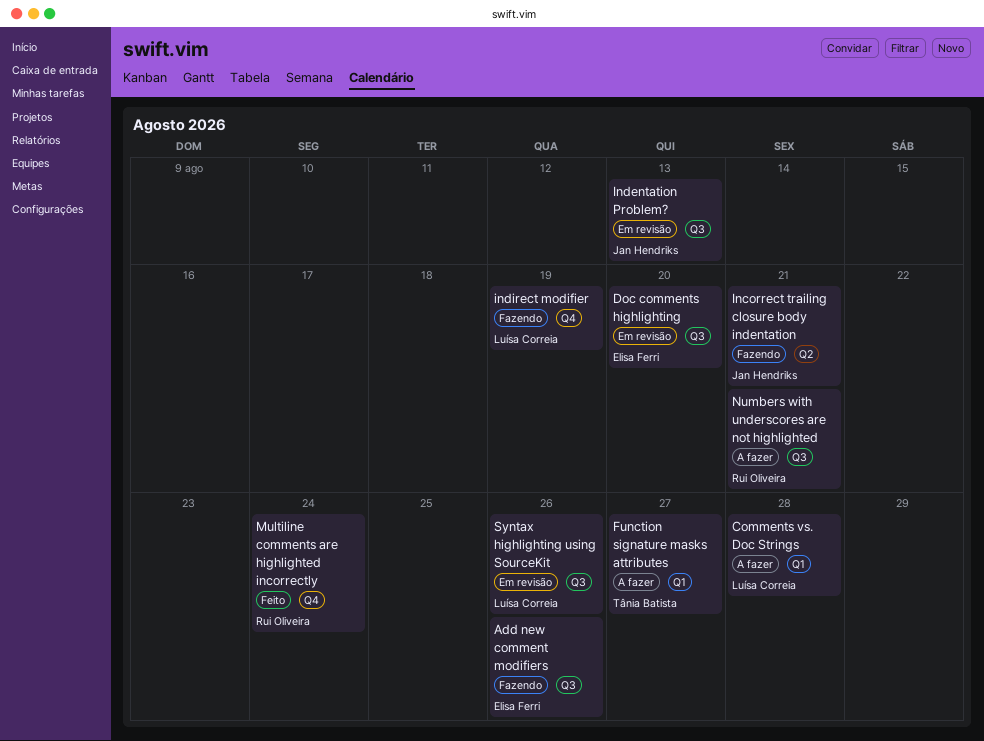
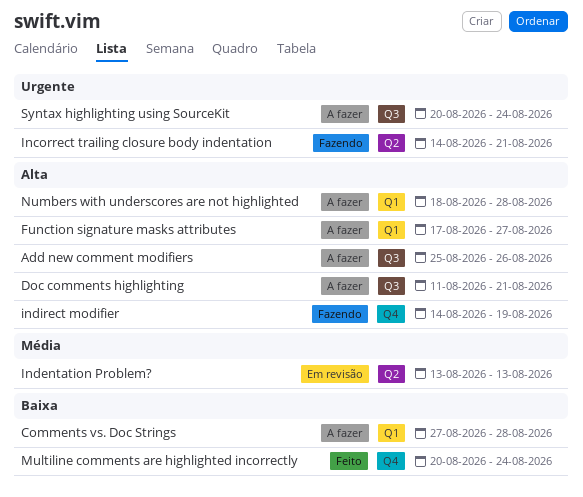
Add new comment modifiers, status: Fazendo -> A fazer
Doc comments highlighting, status: Em revisão -> A fazer
Doc comments highlighting, due: Aug 20 -> Aug 21
Indentation Problem?, label: Q3 -> Q2
Numbers with underscores are not highlighted, label: Q3 -> Q1
Numbers with underscores are not highlighted, due: Aug 21 -> Aug 28
Syntax highlighting using SourceKit, status: Em revisão -> A fazer
Syntax highlighting using SourceKit, due: Aug 26 -> Aug 24

